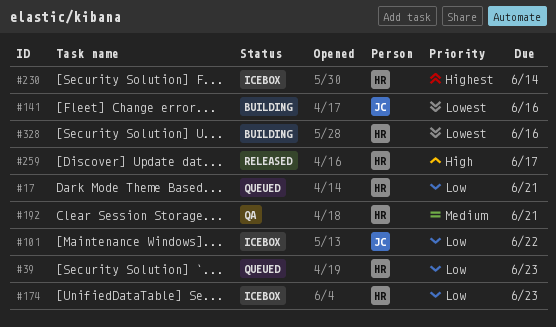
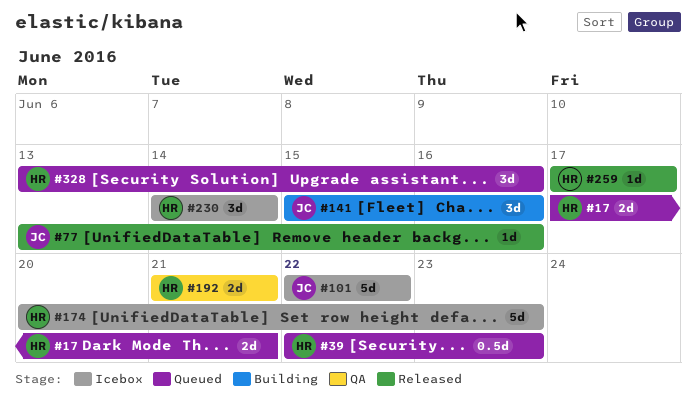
#77: none -> present
#328, status: Building -> Queued

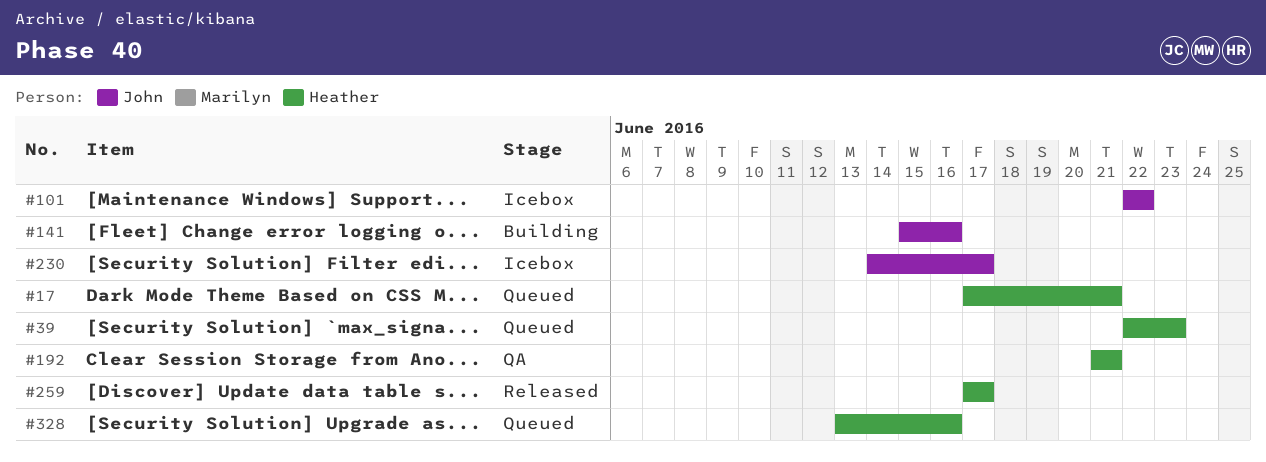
#77: present -> none
#174: present -> none
#230, owner: Heather -> John
#230, due: Jun 14 -> Jun 17

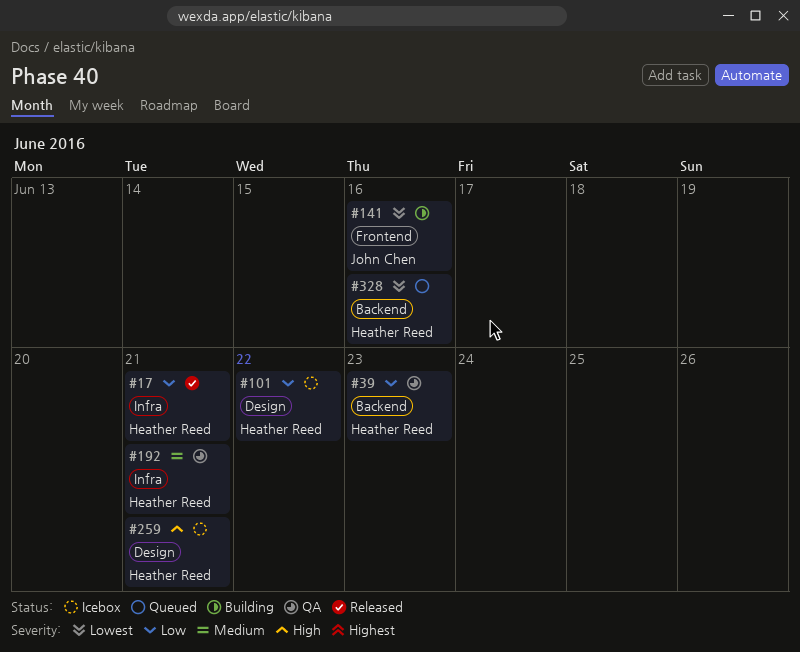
#17, status: Queued -> Released
#39, status: Queued -> QA
#101, owner: John Chen -> Heather Reed
#230: present -> none
#259, status: Released -> Icebox
#259, due: Jun 17 -> Jun 21

